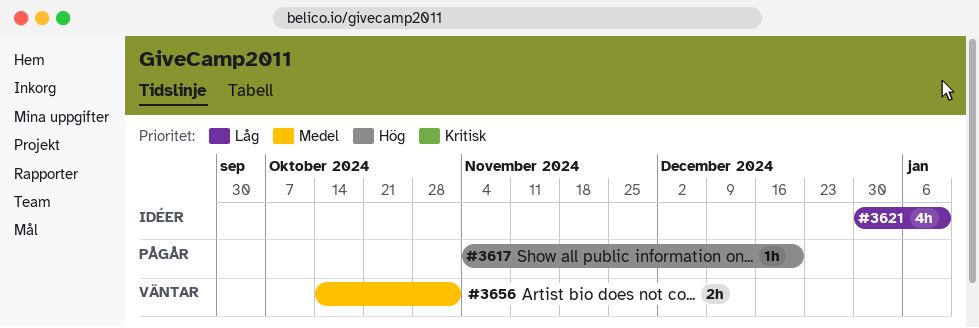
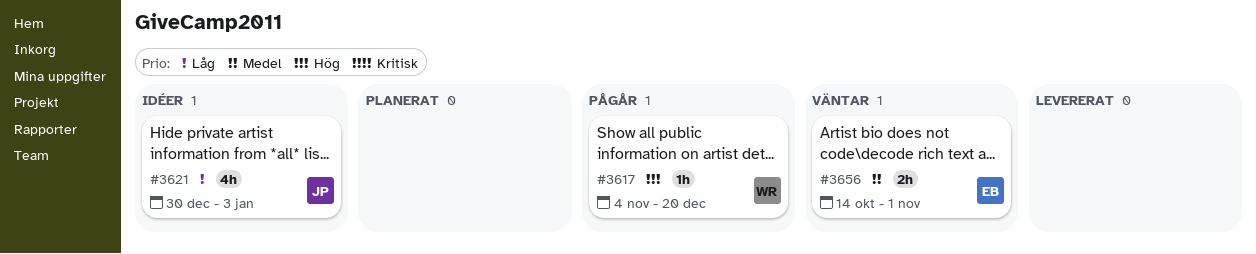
#3621, due: Jan 10 -> Jan 3

